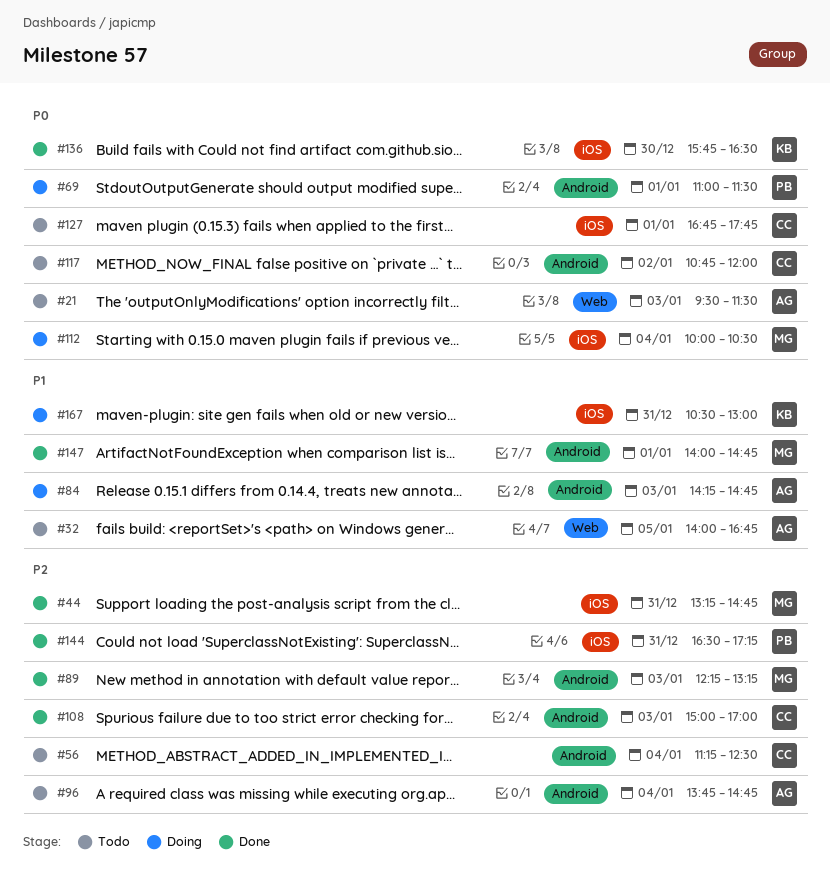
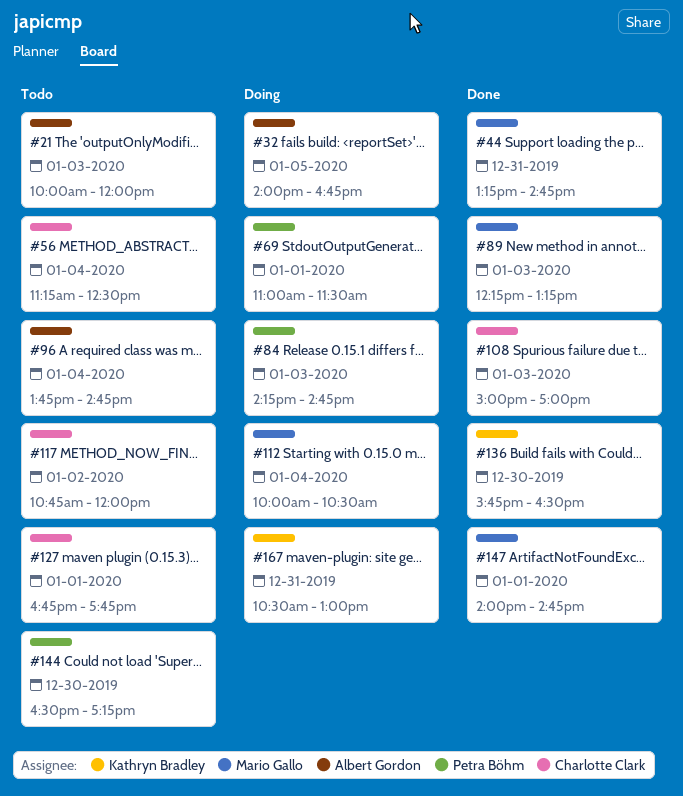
#21, begins: 09:30 -> 10:00
#21, ends: 11:30 -> 12:00
#32, status: Todo -> Doing
#84, owner: Albert Gordon -> Petra Böhm
#144, status: Done -> Todo
#144, day: Dec 31 -> Dec 30

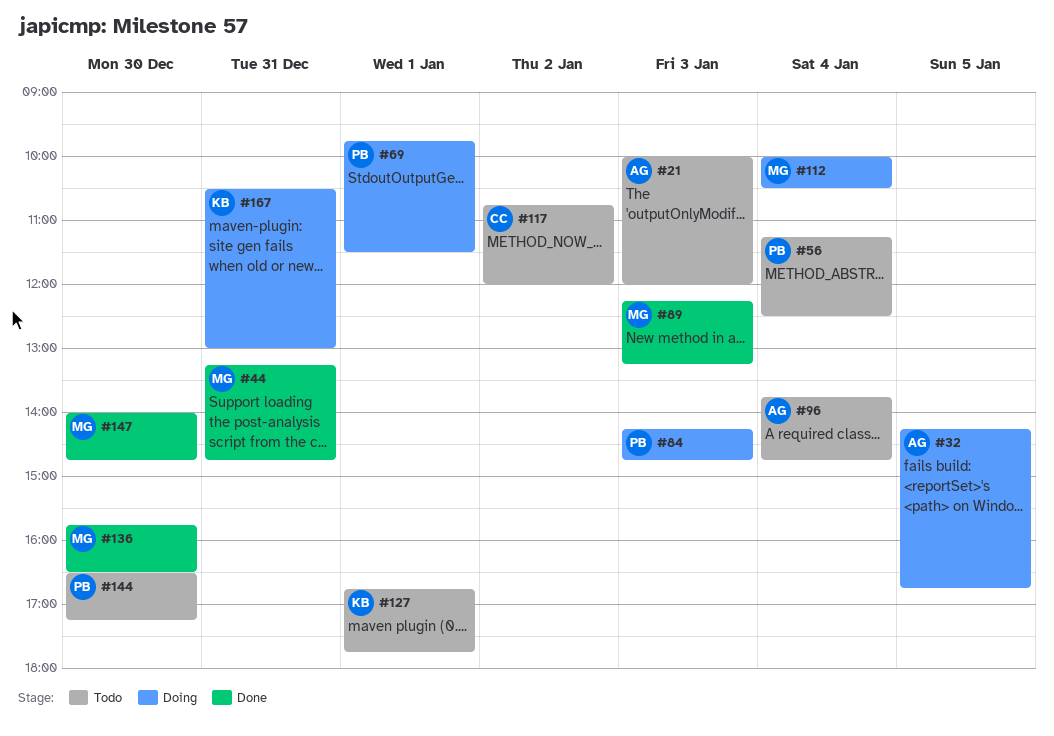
#32, begins: 14:00 -> 14:15
#56, owner: Charlotte Clark -> Petra Böhm
#69, begins: 11:00 -> 09:45
#108: present -> none
#127, owner: Charlotte Clark -> Kathryn Bradley
#136, owner: Kathryn Bradley -> Mario Gallo
#147, day: Jan 1 -> Dec 30

